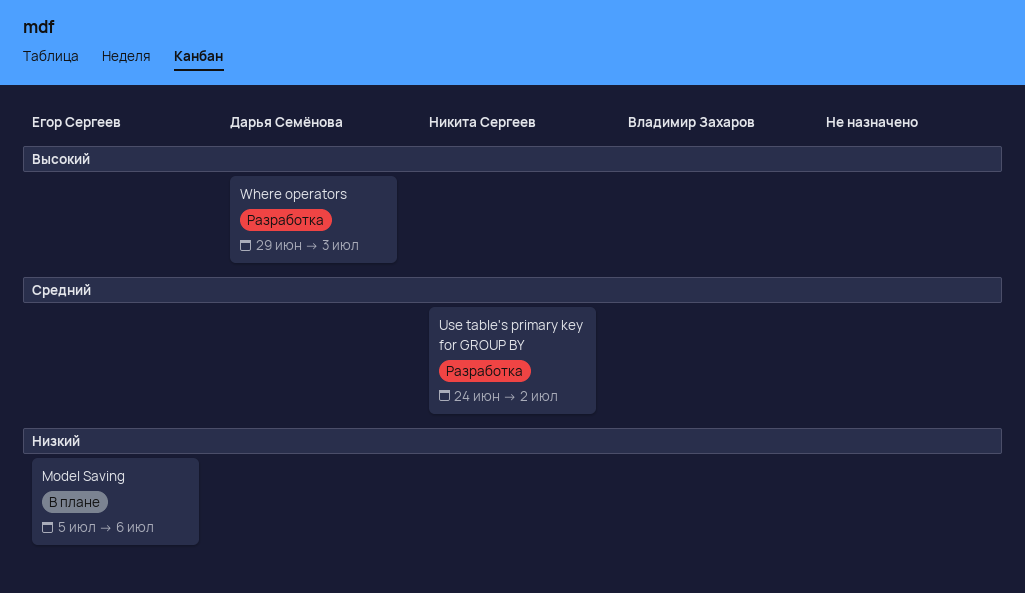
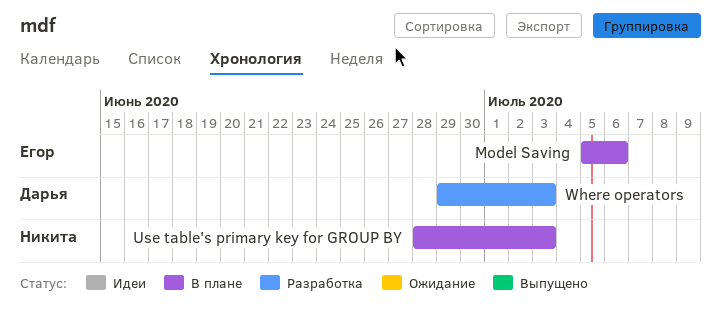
Use table's primary key for GROUP BY, status: Разработка -> В плане
Use table's primary key for GROUP BY, start: Jun 24 -> Jun 28
Use table's primary key for GROUP BY, due: Jul 2 -> Jul 3

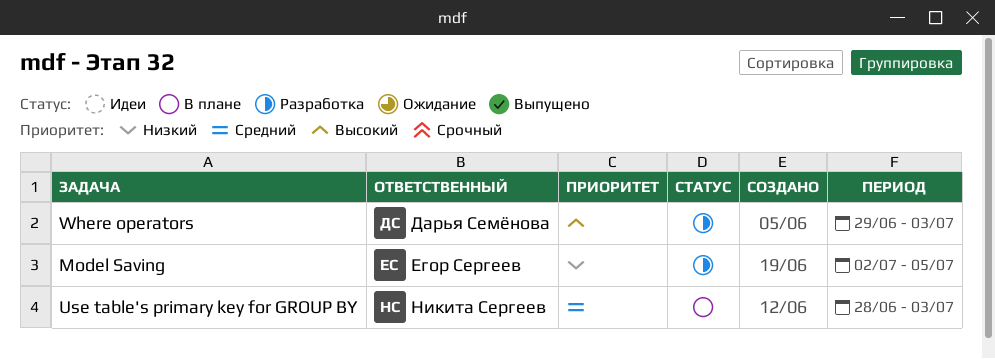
Model Saving, status: В плане -> Разработка
Model Saving, start: Jul 5 -> Jul 2
Model Saving, due: Jul 6 -> Jul 5

